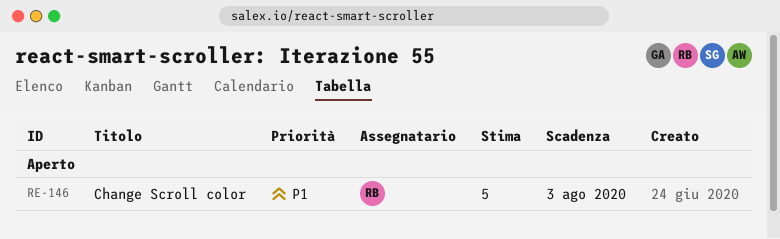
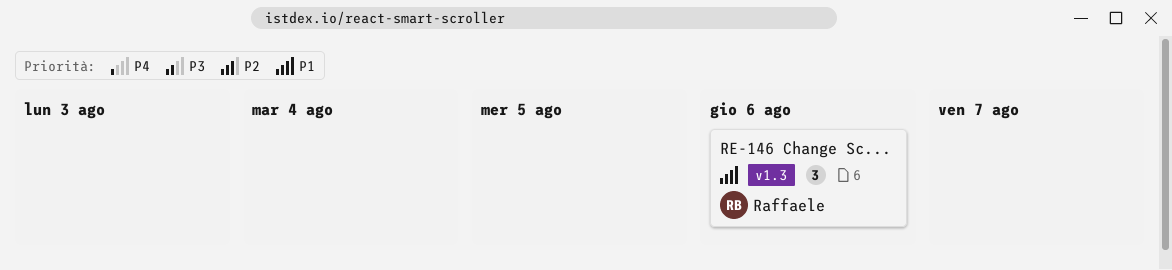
RE-146, estimate: 5 -> 3
RE-146, due: Aug 3 -> Aug 6

